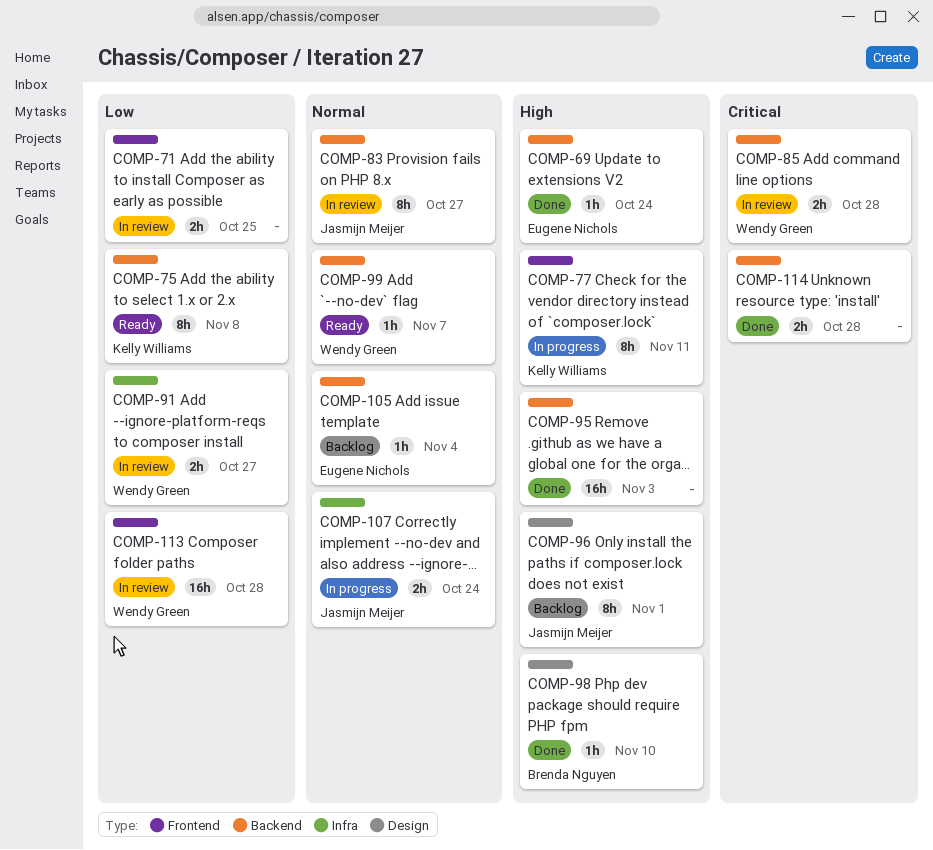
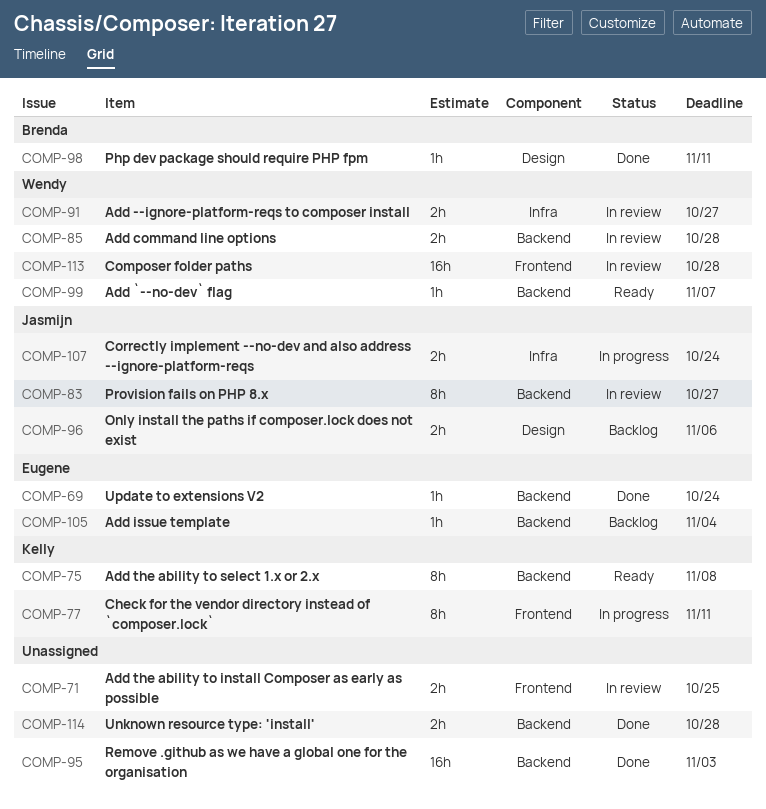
COMP-96, estimate: 8h -> 2h
COMP-96, due: Nov 1 -> Nov 6
COMP-98, due: Nov 10 -> Nov 11

